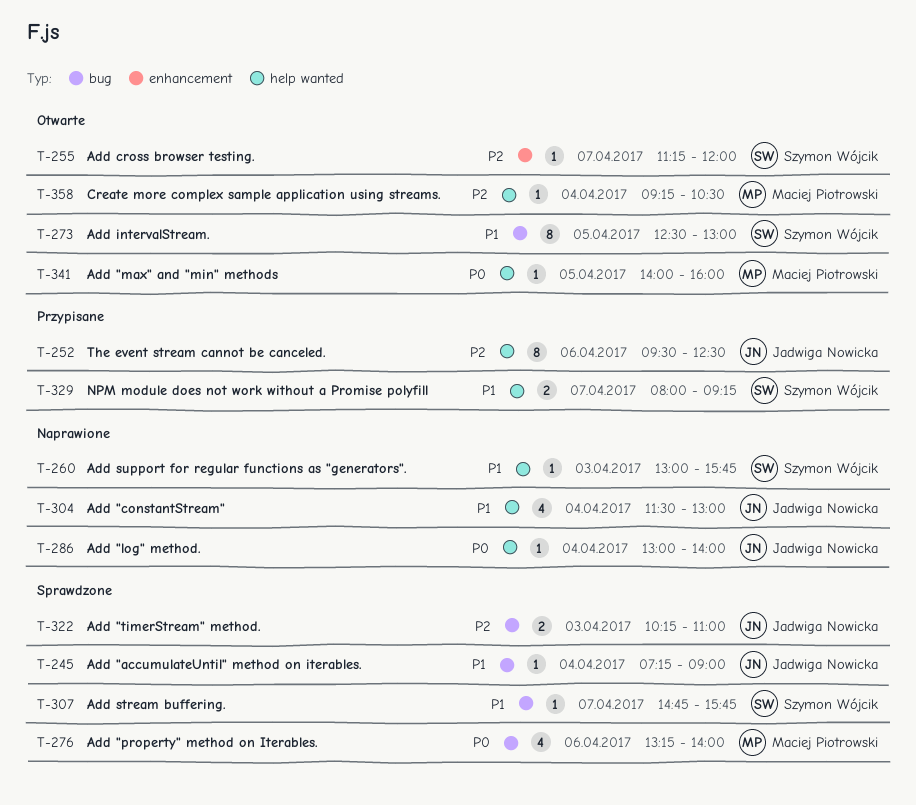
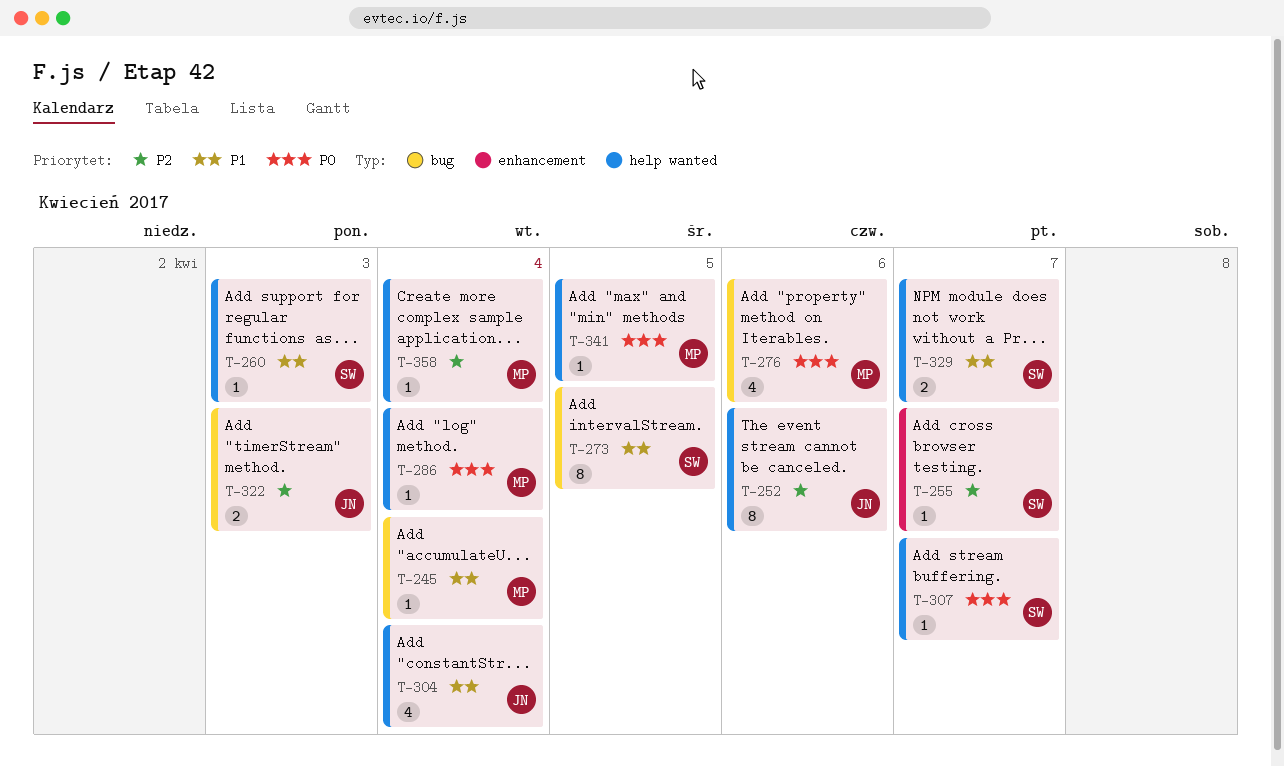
T-245, owner: Jadwiga Nowicka -> Maciej Piotrowski
T-286, owner: Jadwiga Nowicka -> Maciej Piotrowski
T-307, priority: P1 -> P0
T-307, label: bug -> help wanted

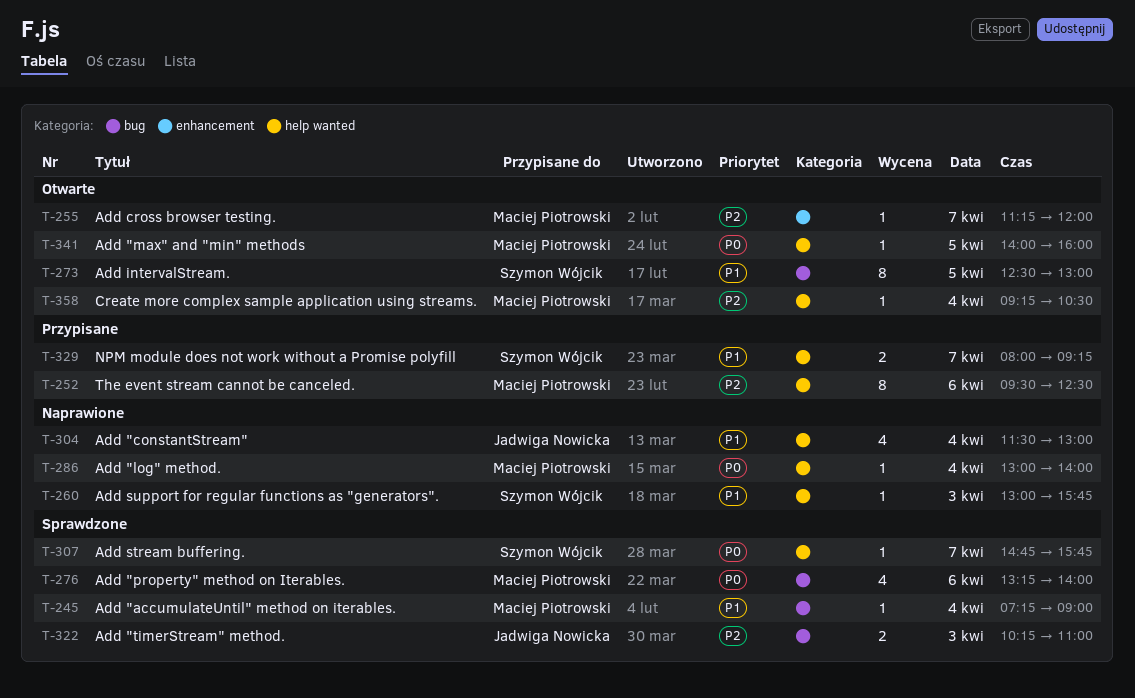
T-252, owner: Jadwiga Nowicka -> Maciej Piotrowski
T-255, owner: Szymon Wójcik -> Maciej Piotrowski

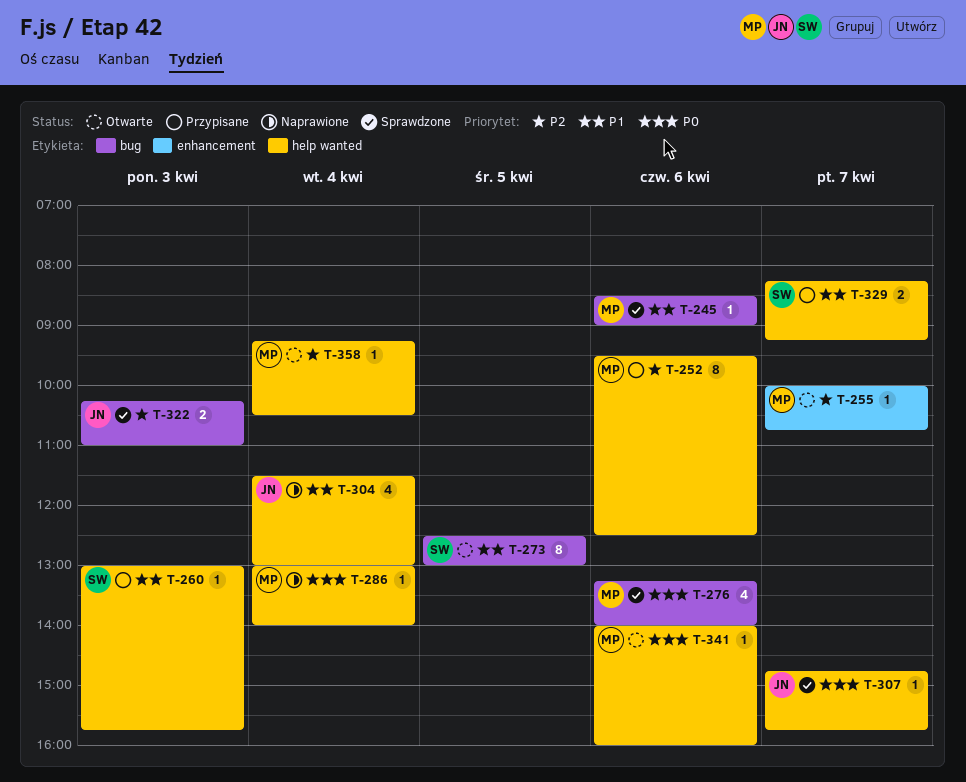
T-245, day: Apr 4 -> Apr 6
T-245, begins: 07:15 -> 08:30
T-255, begins: 11:15 -> 10:00
T-255, ends: 12:00 -> 10:45
T-260, status: Naprawione -> Przypisane
T-307, owner: Szymon Wójcik -> Jadwiga Nowicka
T-329, begins: 08:00 -> 08:15
T-341, day: Apr 5 -> Apr 6

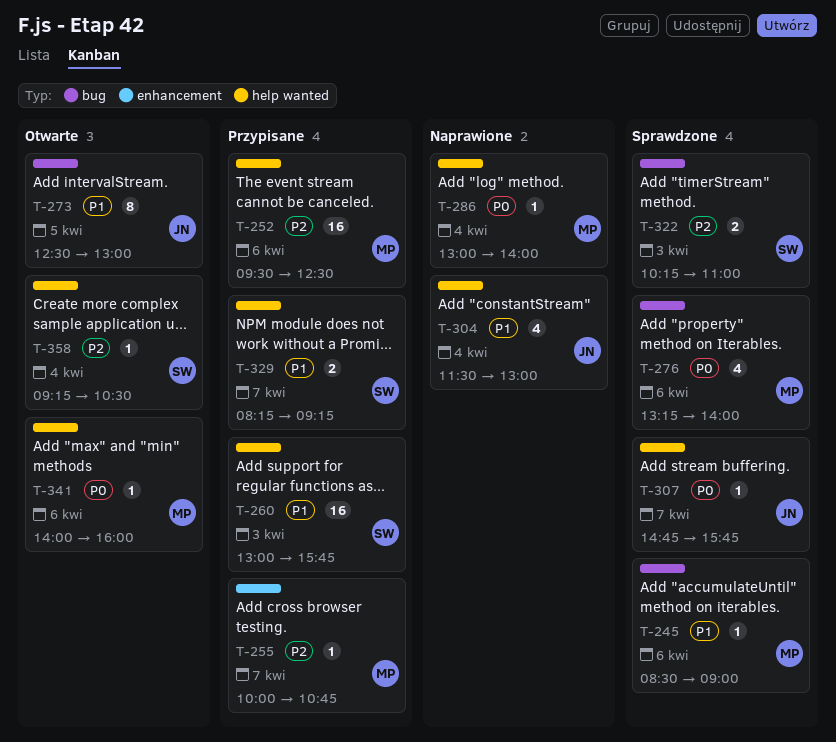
T-252, estimate: 8 -> 16
T-255, status: Otwarte -> Przypisane
T-260, estimate: 1 -> 16
T-273, owner: SW -> JN
T-322, owner: JN -> SW
T-358, owner: MP -> SW

